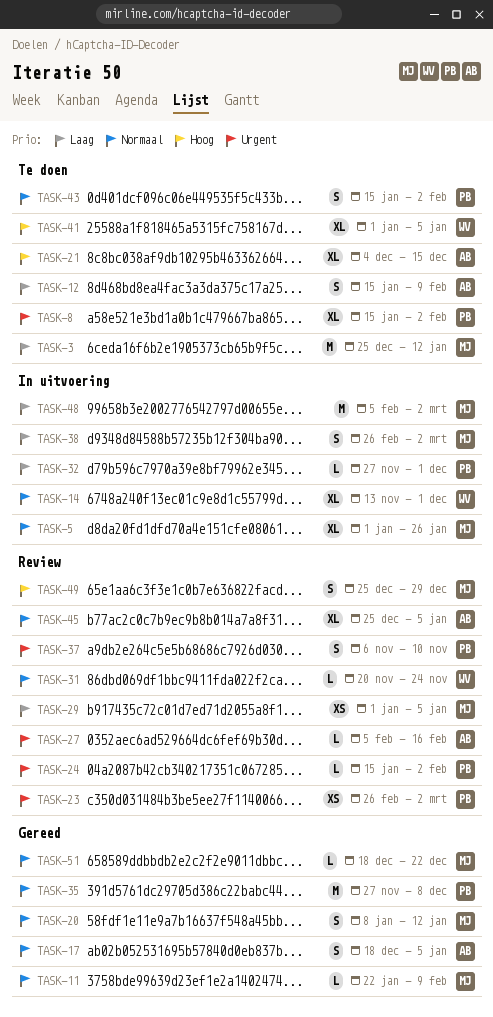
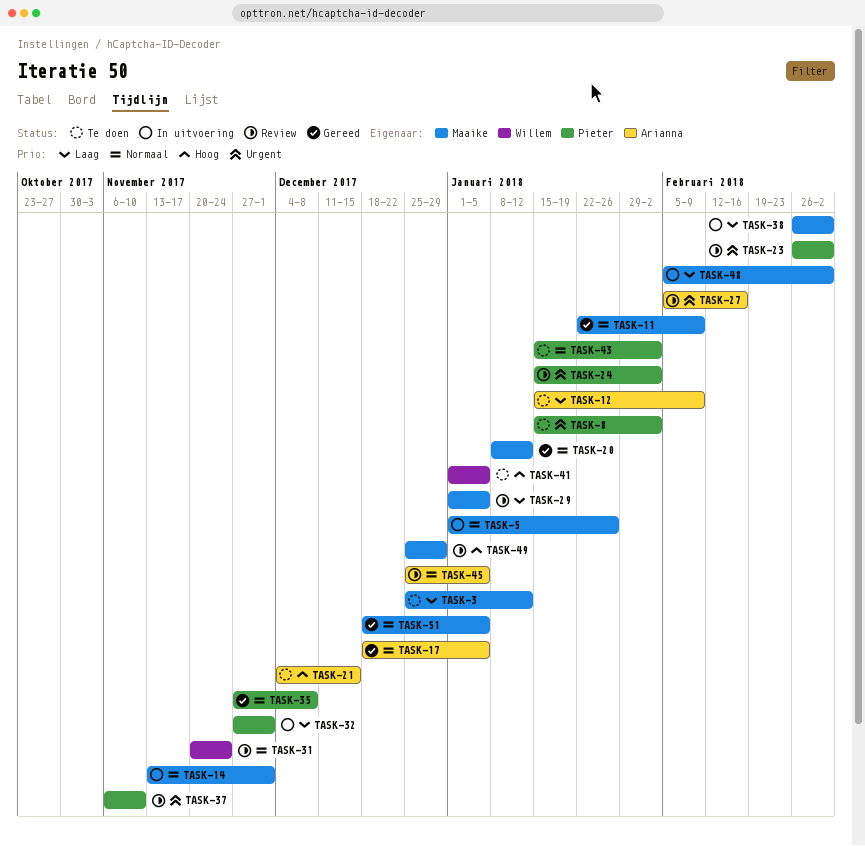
TASK-14, owner: Willem -> Maaike
TASK-51, due: Dec 22 -> Jan 5

